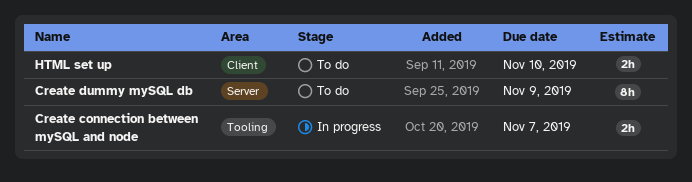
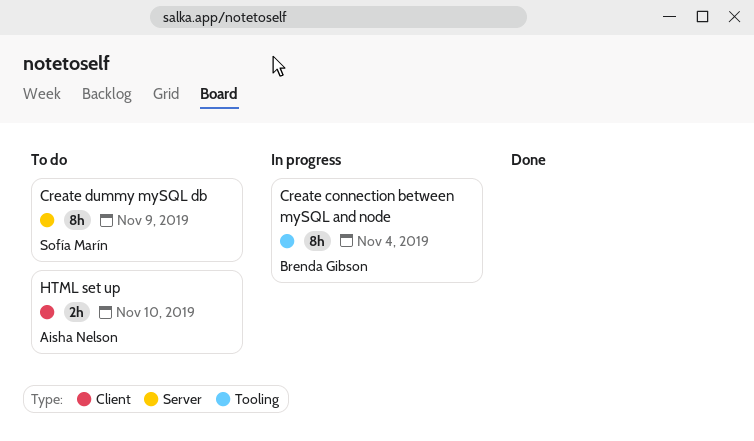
Create connection between mySQL and node, estimate: 2h -> 8h
Create connection between mySQL and node, due: Nov 7 -> Nov 4

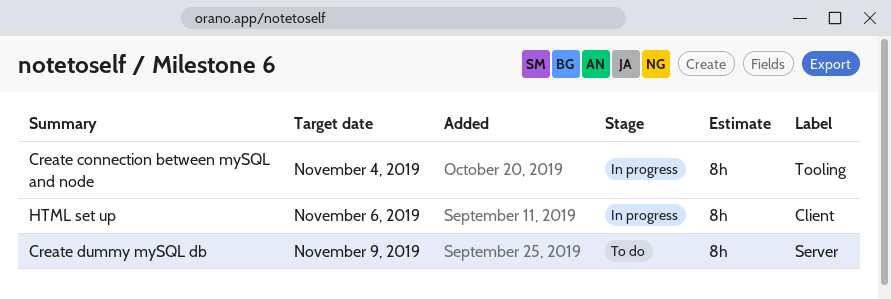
HTML set up, status: To do -> In progress
HTML set up, estimate: 2h -> 8h
HTML set up, due: Nov 10 -> Nov 6

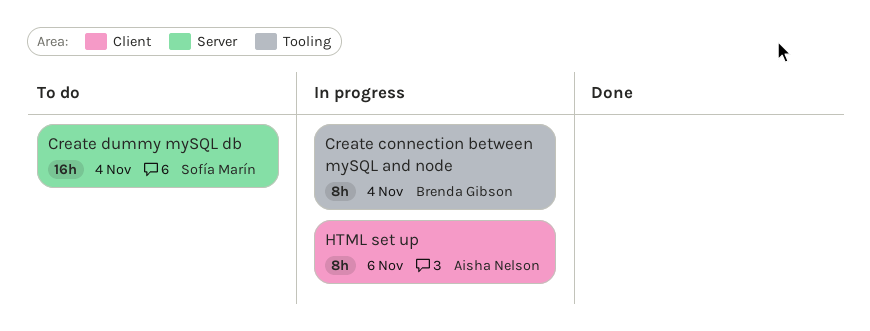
Create dummy mySQL db, estimate: 8h -> 16h
Create dummy mySQL db, due: Nov 9 -> Nov 4

